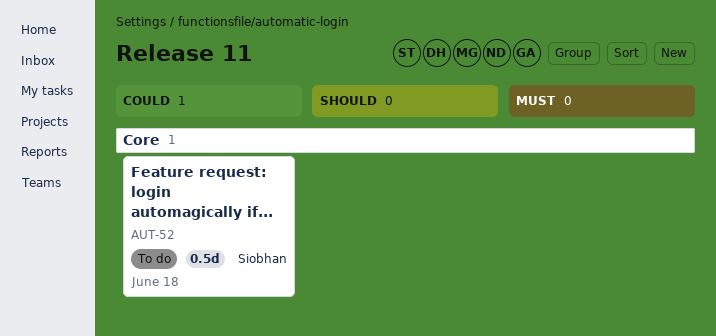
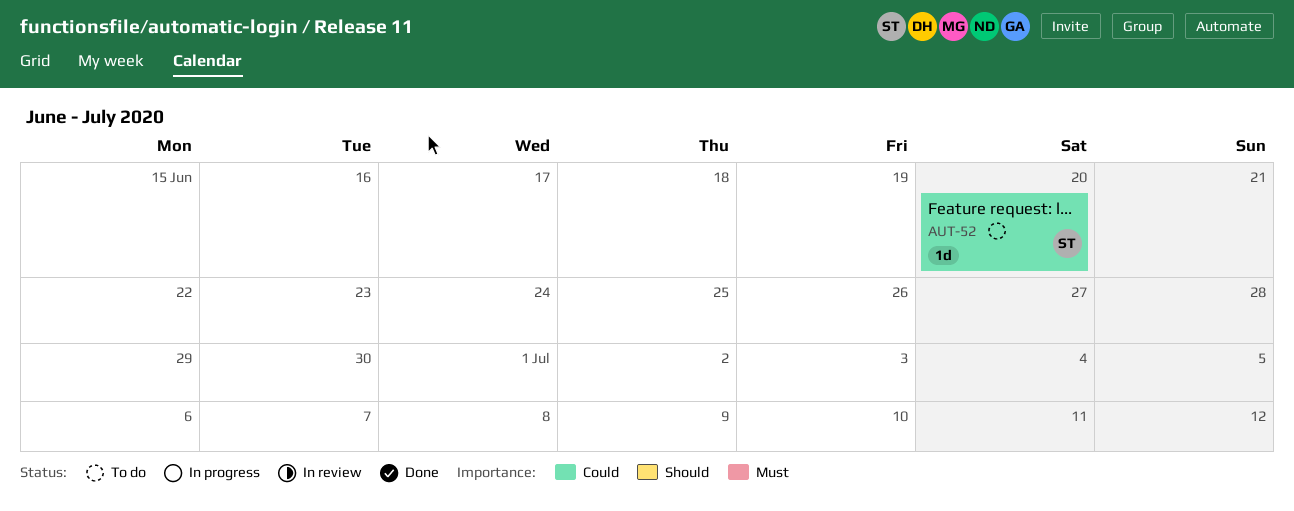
AUT-52, estimate: 0.5d -> 1d
AUT-52, due: Jun 18 -> Jun 20

